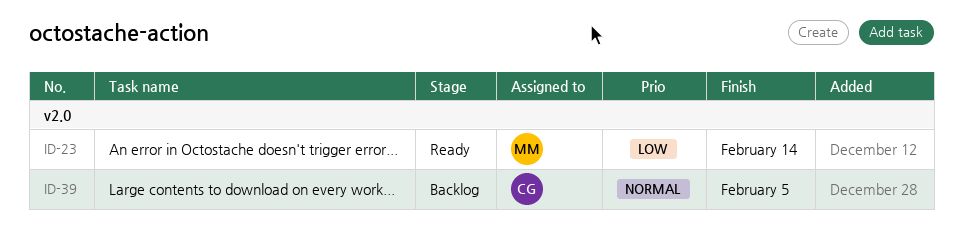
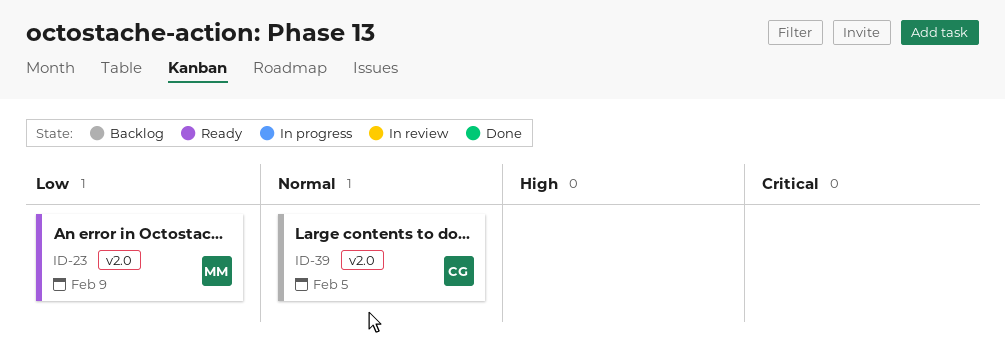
ID-23, due: Feb 14 -> Feb 9

